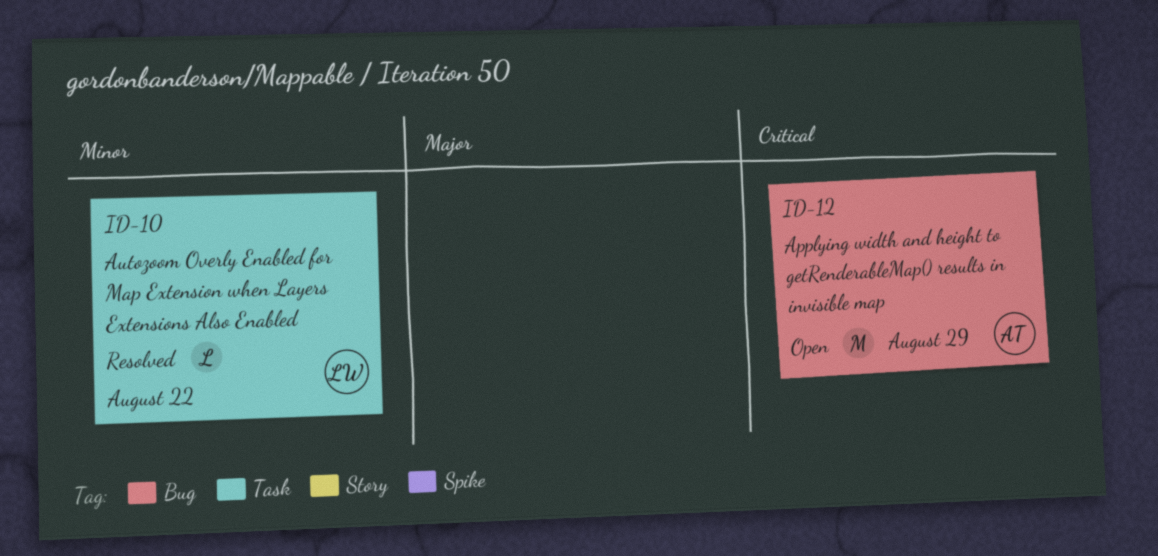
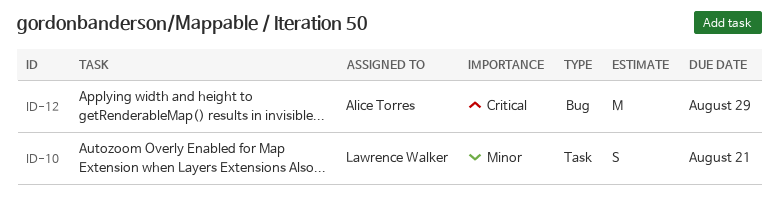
ID-10, estimate: L -> S
ID-10, due: Aug 22 -> Aug 21

